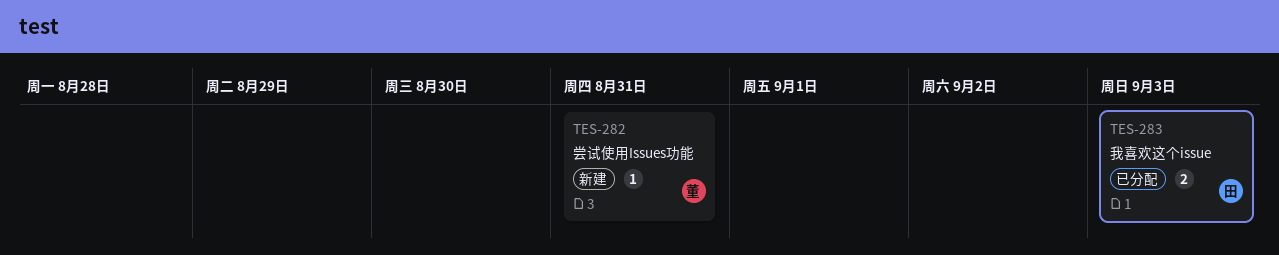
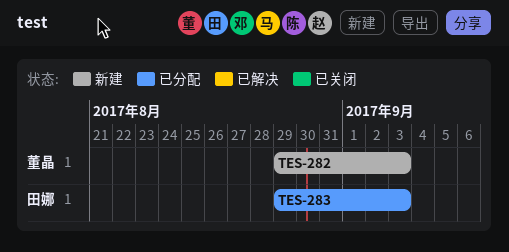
TES-282, due: Aug 31 -> Sep 3

